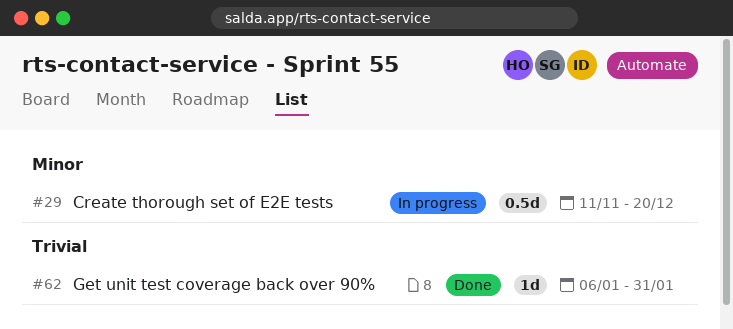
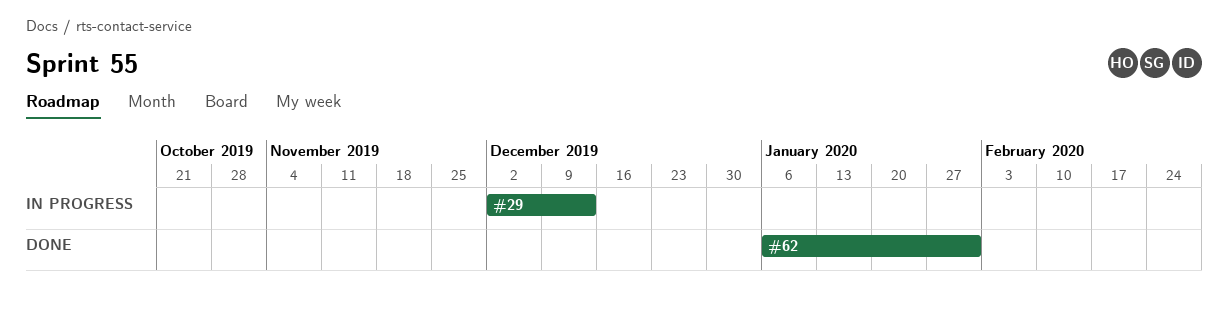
#29, start: Nov 11 -> Dec 2
#29, due: Dec 20 -> Dec 13

